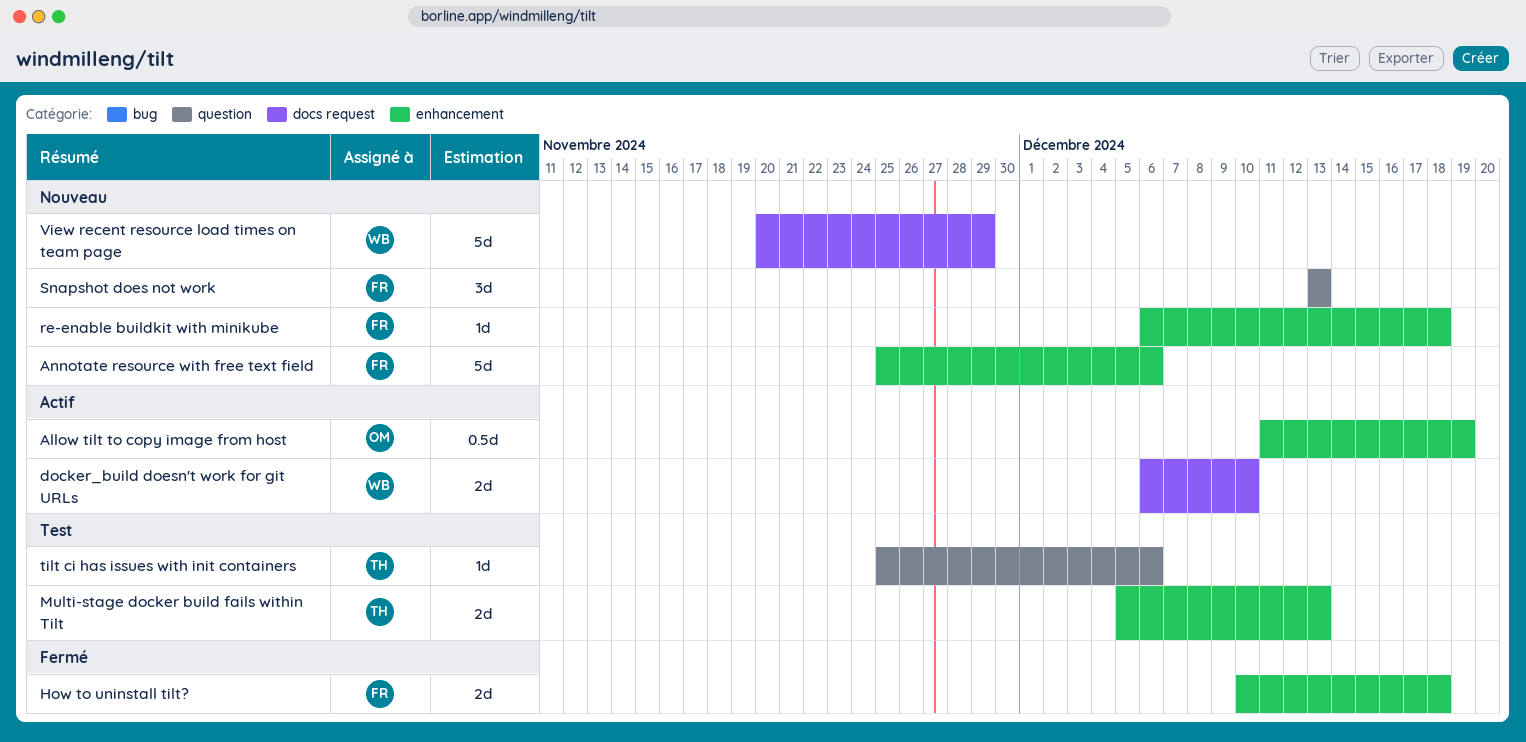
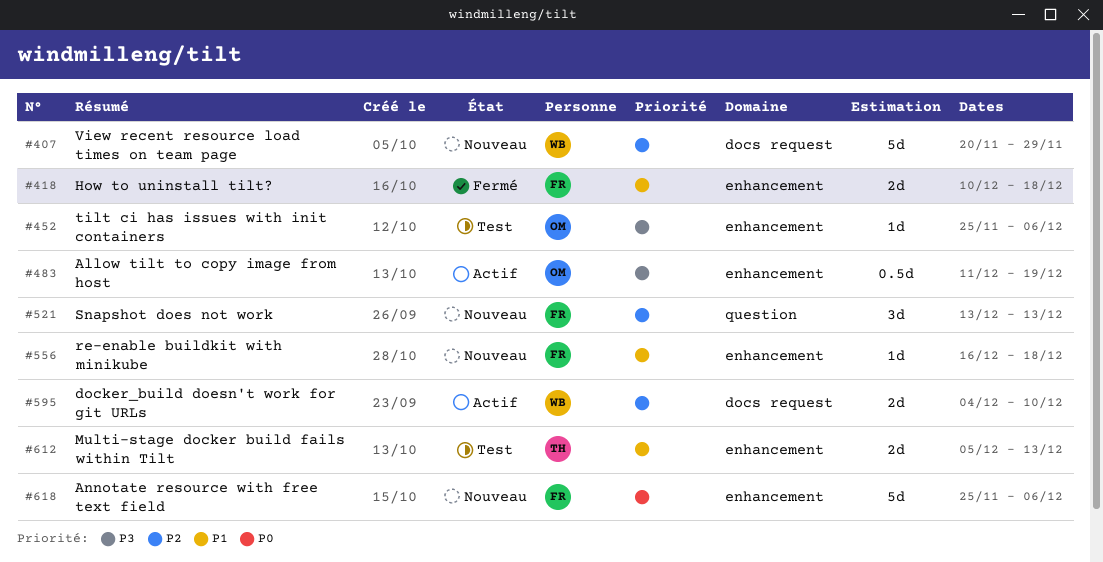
docker_build doesn't work for git URLs, start: Dec 6 -> Dec 4
re-enable buildkit with minikube, start: Dec 6 -> Dec 16
tilt ci has issues with init containers, owner: TH -> OM
tilt ci has issues with init containers, label: question -> enhancement

